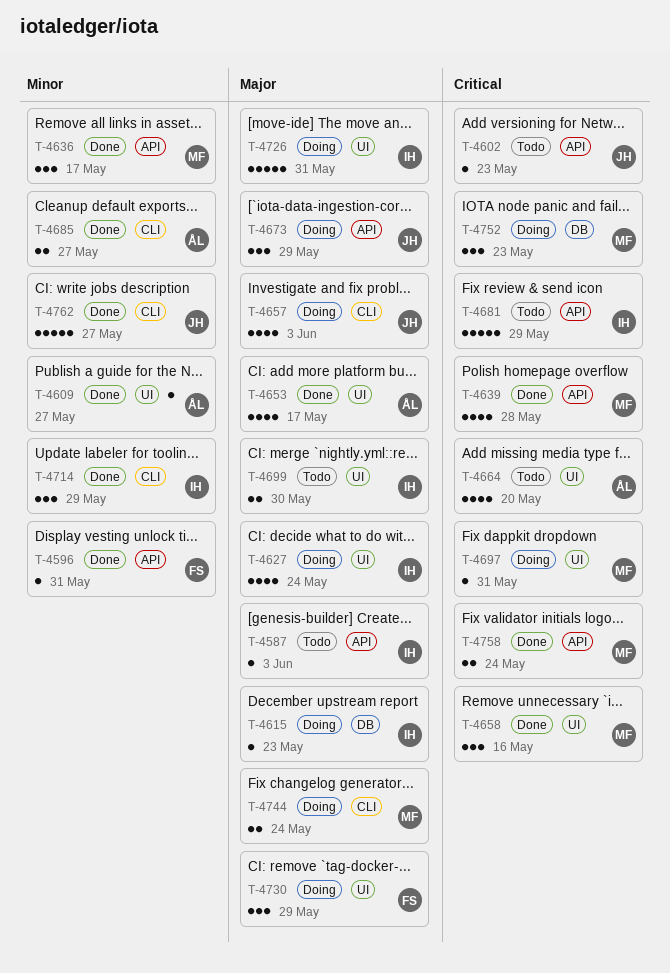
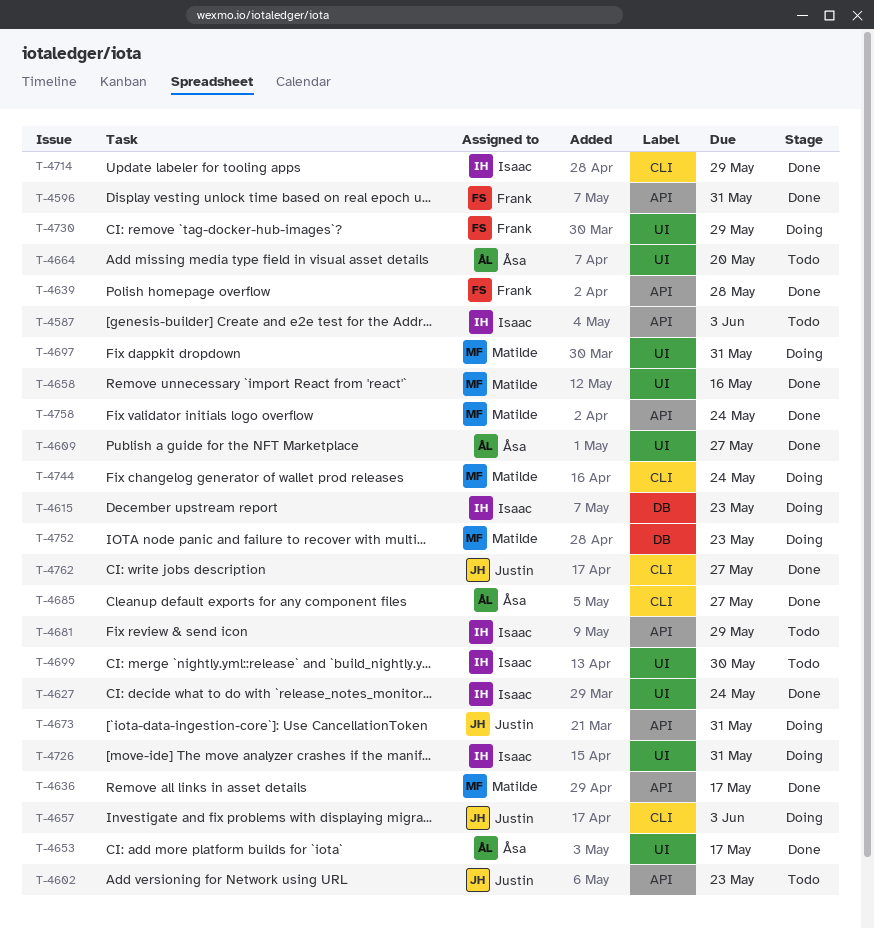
T-4627, status: Doing -> Done
T-4639, owner: Matilde -> Frank
T-4673, due: May 29 -> May 31

